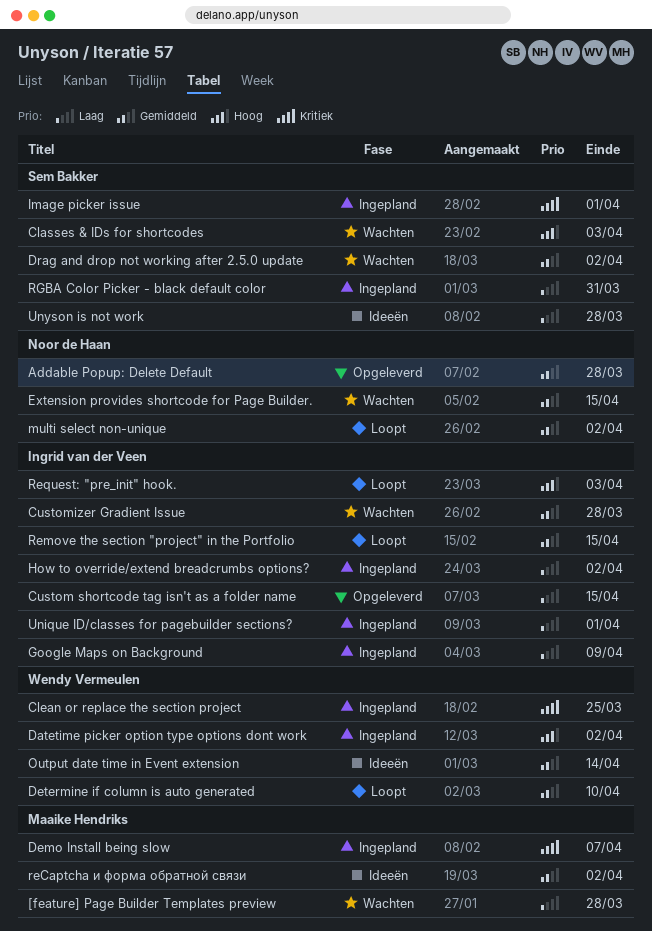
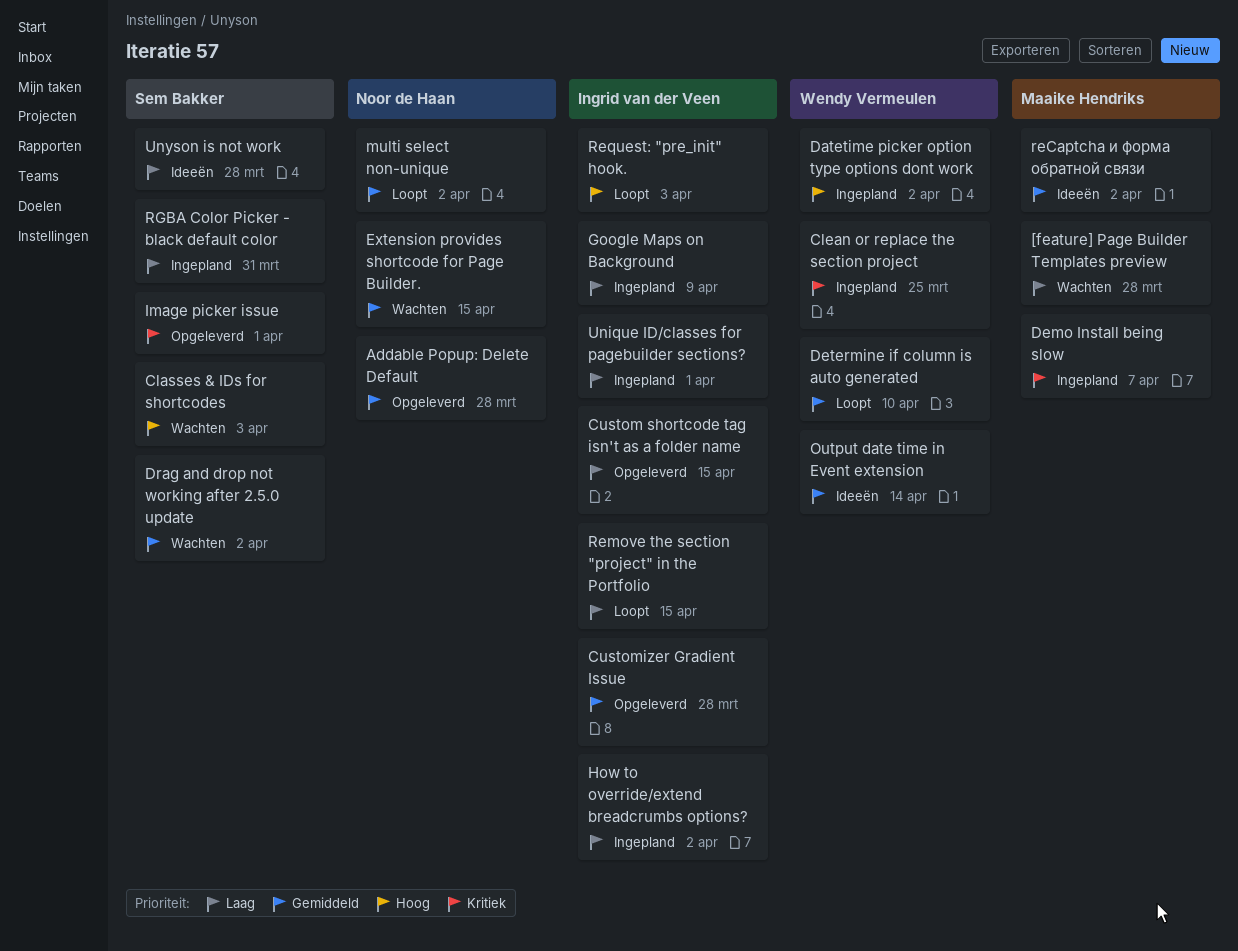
Customizer Gradient Issue, status: Wachten -> Opgeleverd
Image picker issue, status: Ingepland -> Opgeleverd
Remove the section "project" in the Portfolio, priority: Gemiddeld -> Laag

